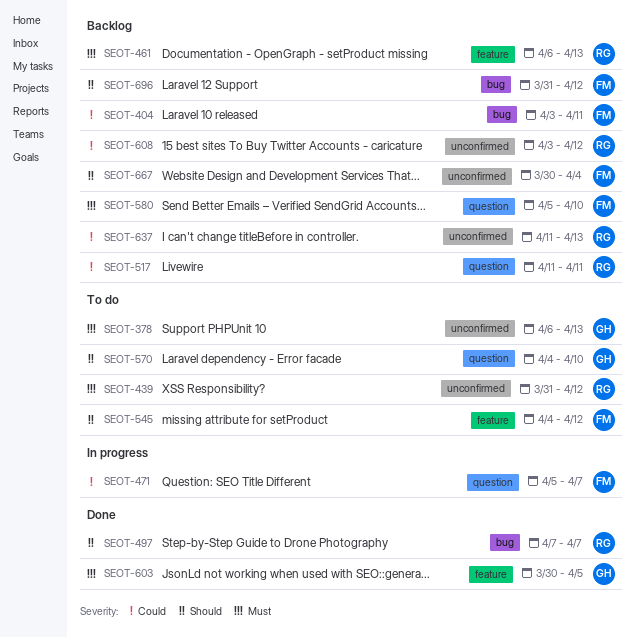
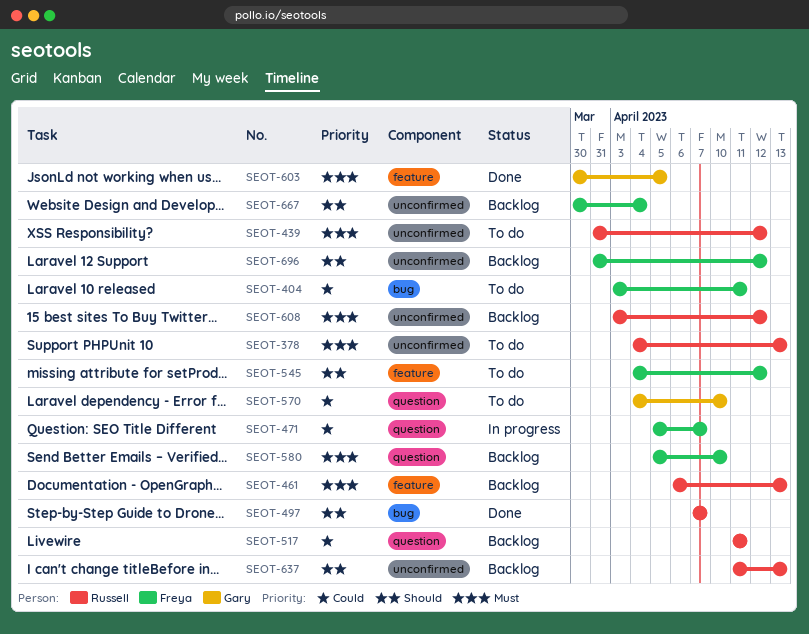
SEOT-378, owner: Gary -> Russell
SEOT-378, start: Apr 6 -> Apr 4
SEOT-404, status: Backlog -> To do
SEOT-570, priority: Should -> Could
SEOT-608, priority: Could -> Must
SEOT-637, priority: Could -> Should
SEOT-696, label: bug -> unconfirmed

